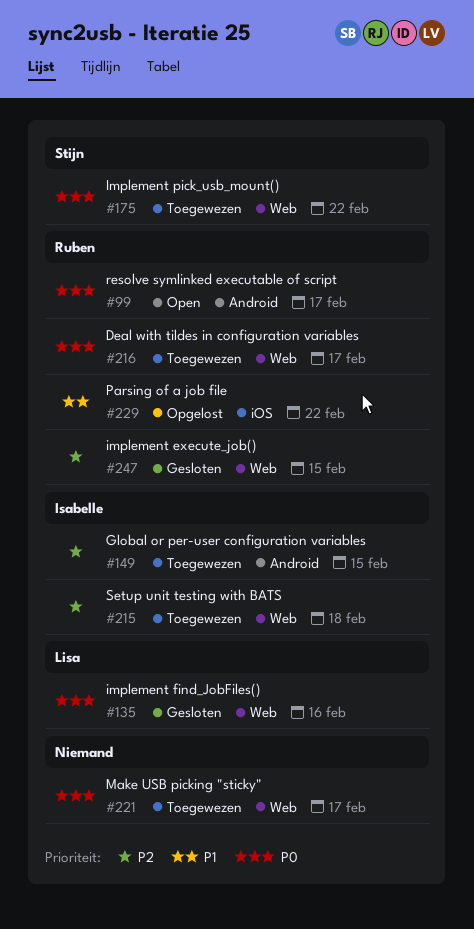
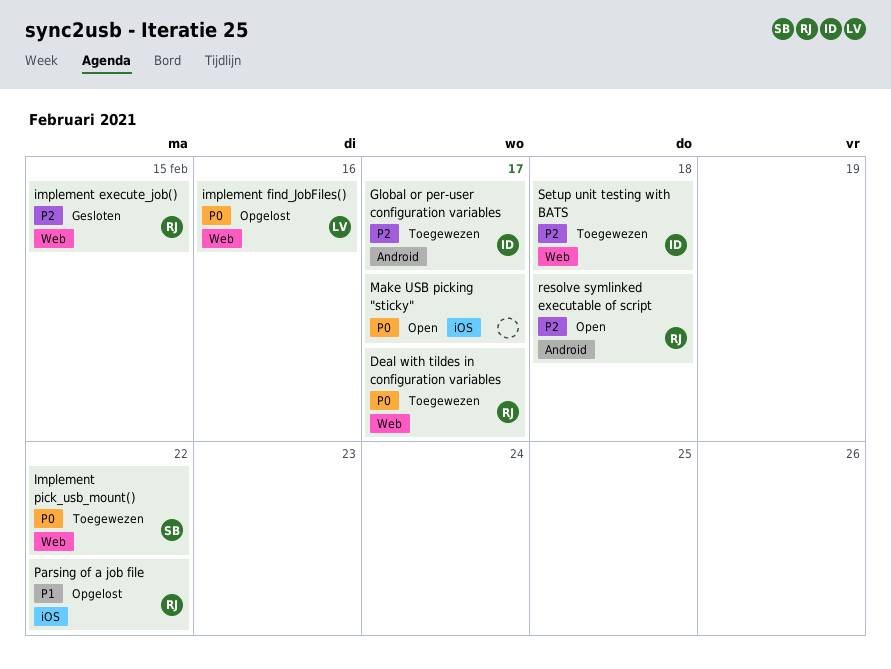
Global or per-user configuration variables, due: Feb 15 -> Feb 17
implement find_JobFiles(), status: Gesloten -> Opgelost
Make USB picking "sticky", status: Toegewezen -> Open
Make USB picking "sticky", label: Web -> iOS
resolve symlinked executable of script, priority: P0 -> P2
resolve symlinked executable of script, due: Feb 17 -> Feb 18

